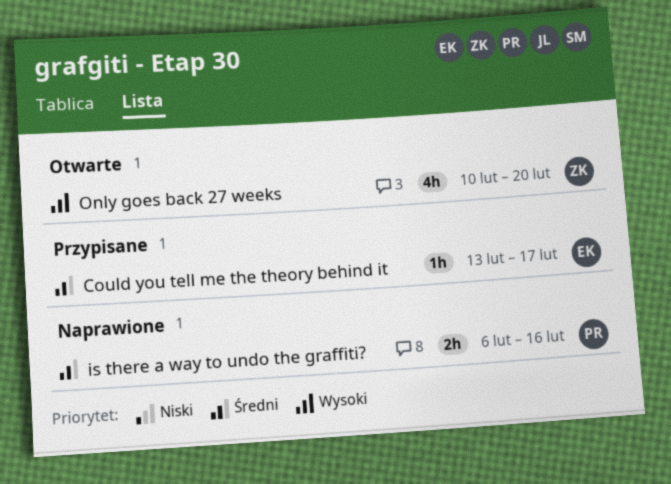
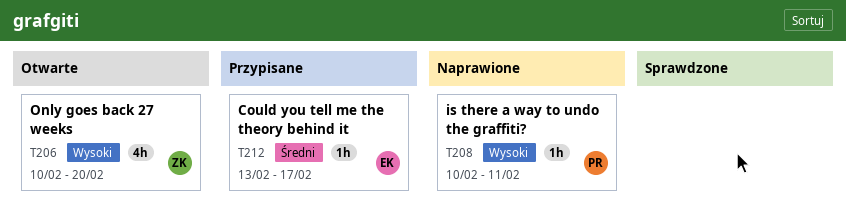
is there a way to undo the graffiti?, priority: Średni -> Wysoki
is there a way to undo the graffiti?, estimate: 2h -> 1h
is there a way to undo the graffiti?, start: Feb 6 -> Feb 10
is there a way to undo the graffiti?, due: Feb 16 -> Feb 11

